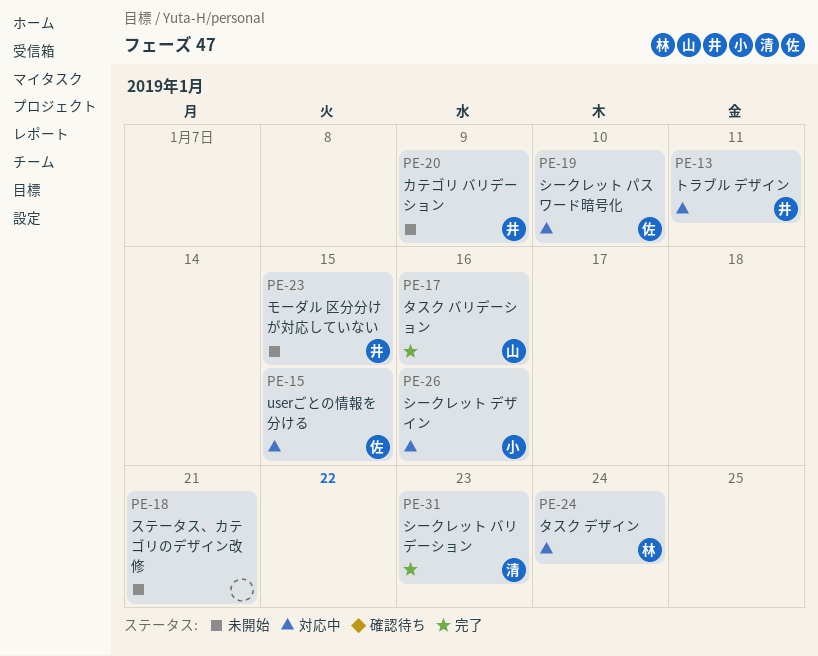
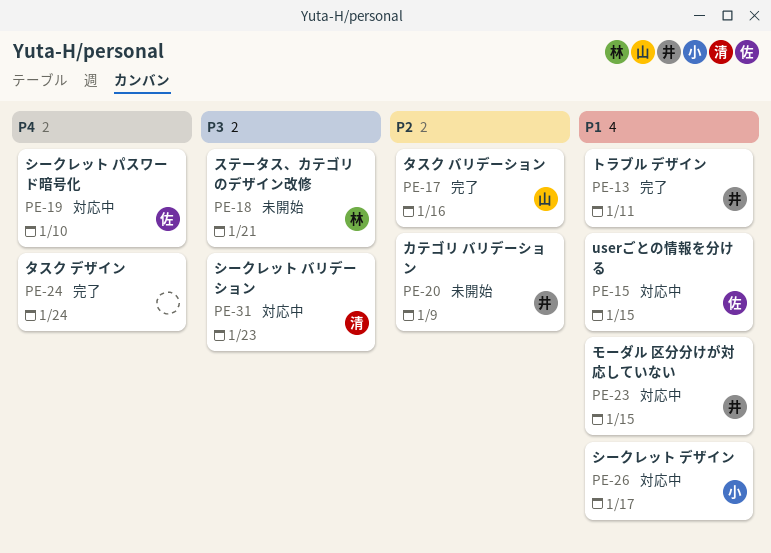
PE-13, status: 対応中 -> 完了
PE-18, owner: none -> 林
PE-23, status: 未開始 -> 対応中
PE-24, status: 対応中 -> 完了
PE-24, owner: 林 -> none
PE-26, due: Jan 16 -> Jan 17
PE-31, status: 完了 -> 対応中

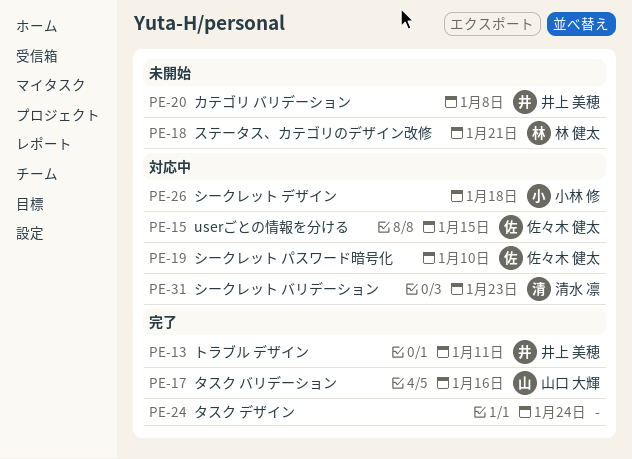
PE-20, due: Jan 9 -> Jan 8
PE-23: present -> none
PE-26, due: Jan 17 -> Jan 18

